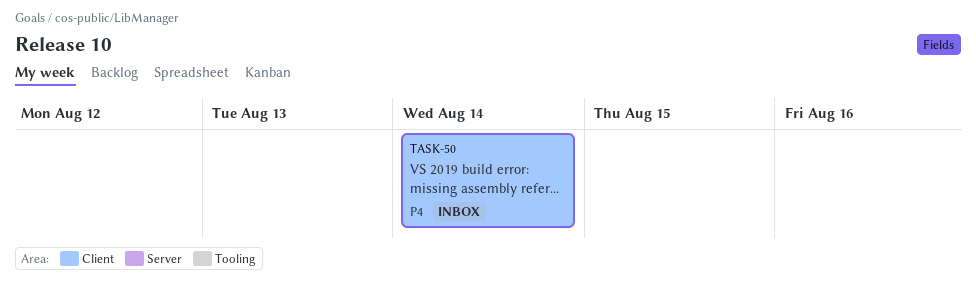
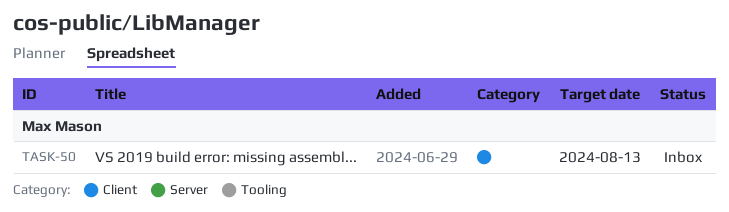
TASK-50, due: Aug 14 -> Aug 13

